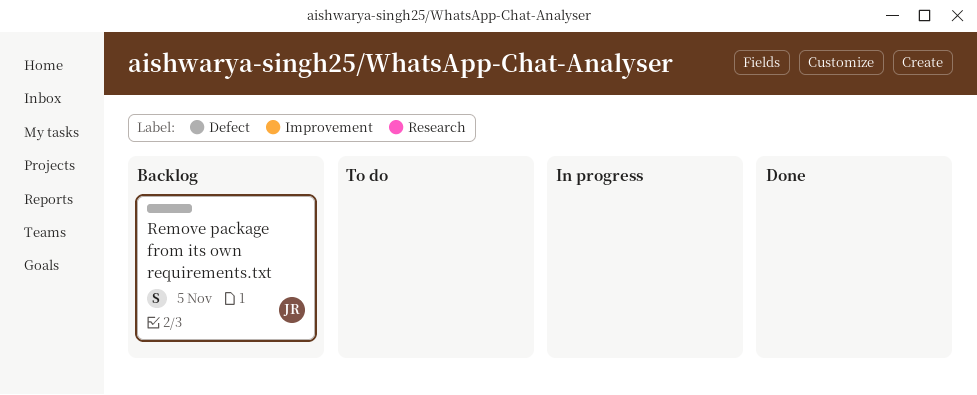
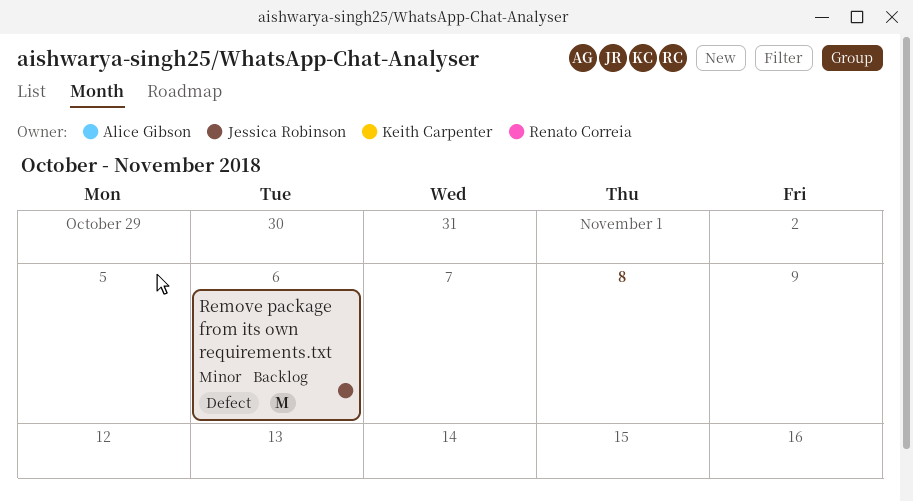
Remove package from its own requirements.txt, estimate: S -> M
Remove package from its own requirements.txt, due: Nov 5 -> Nov 6

